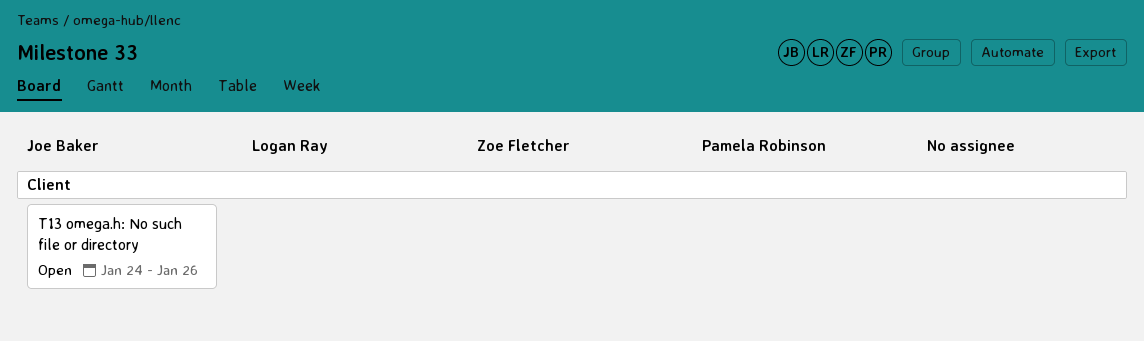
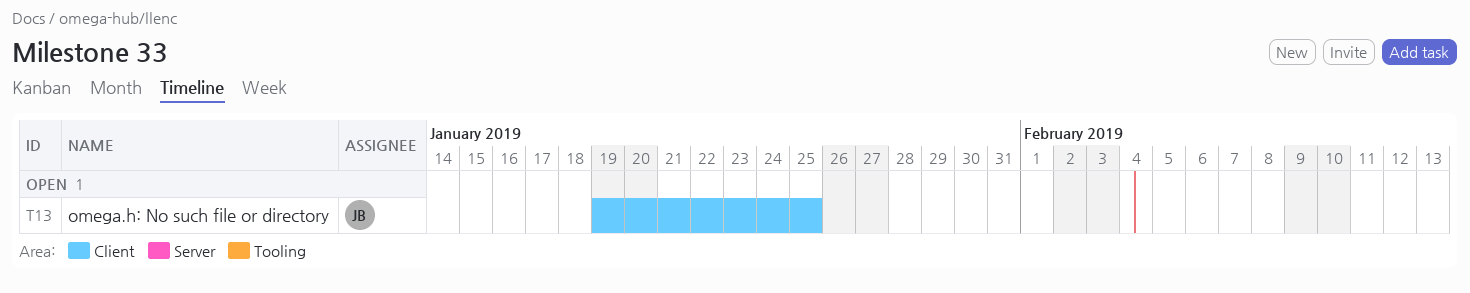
T13, start: Jan 24 -> Jan 19
T13, due: Jan 26 -> Jan 25

